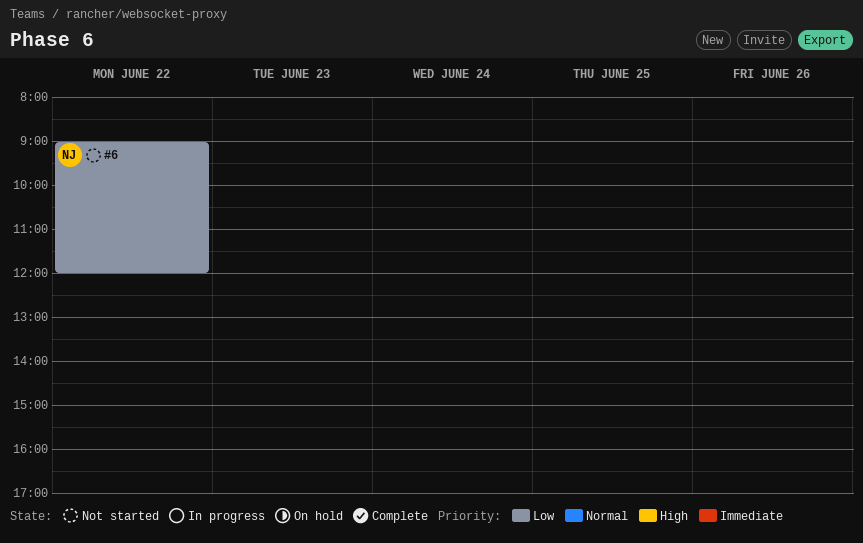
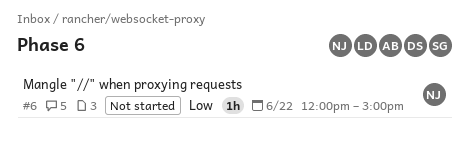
#6, begins: 09:00 -> 12:00
#6, ends: 12:00 -> 15:00

